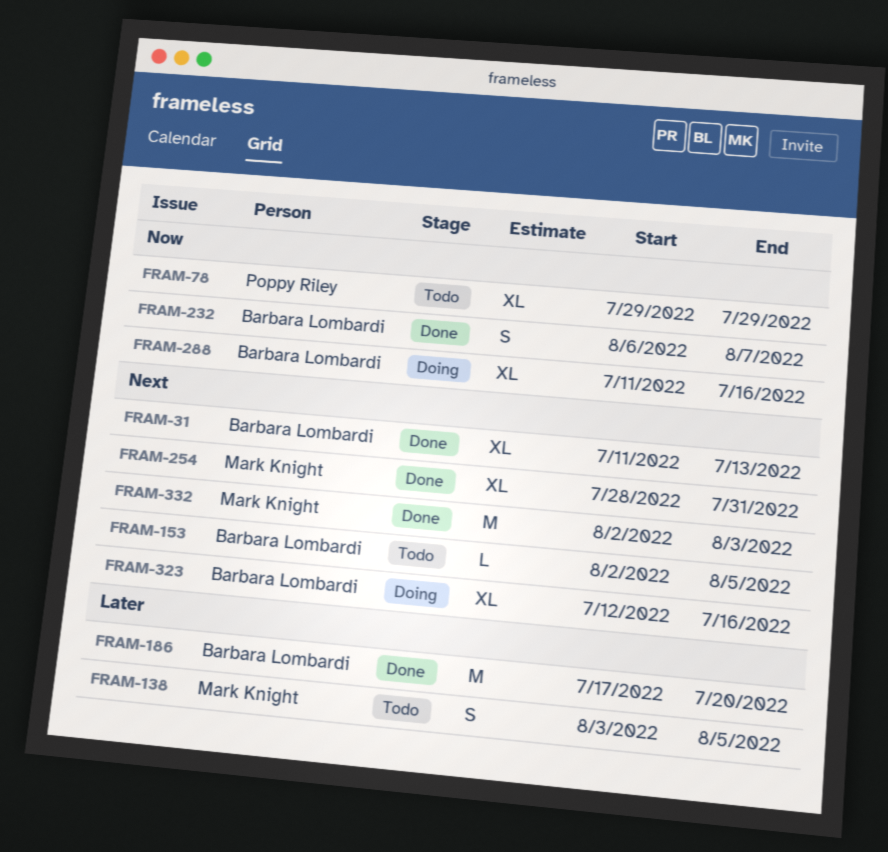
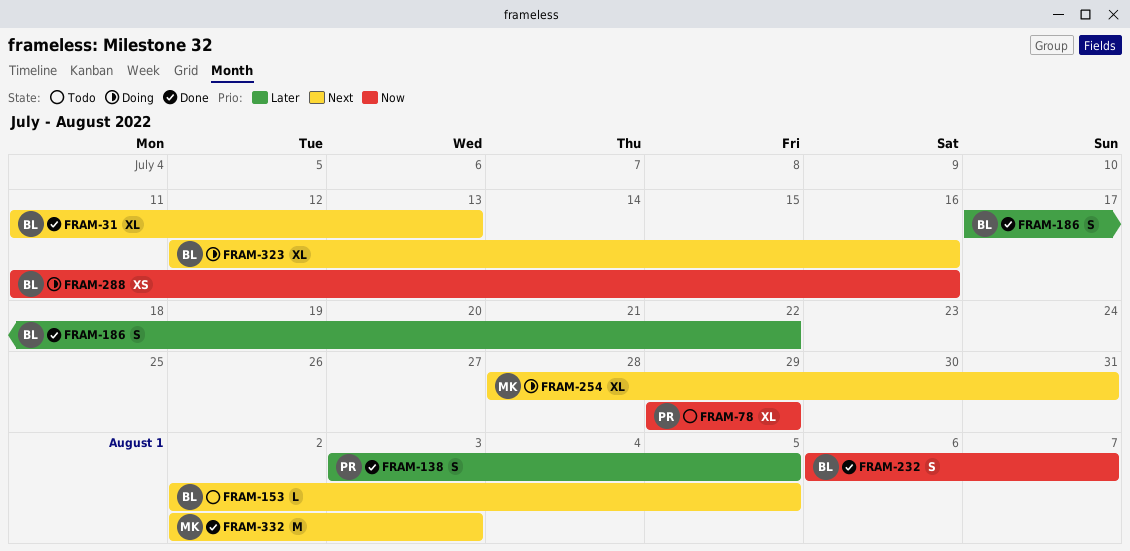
FRAM-138, status: Todo -> Done
FRAM-138, owner: Mark Knight -> Poppy Riley
FRAM-186, estimate: M -> S
FRAM-186, due: Jul 20 -> Jul 22
FRAM-254, status: Done -> Doing
FRAM-288, estimate: XL -> XS

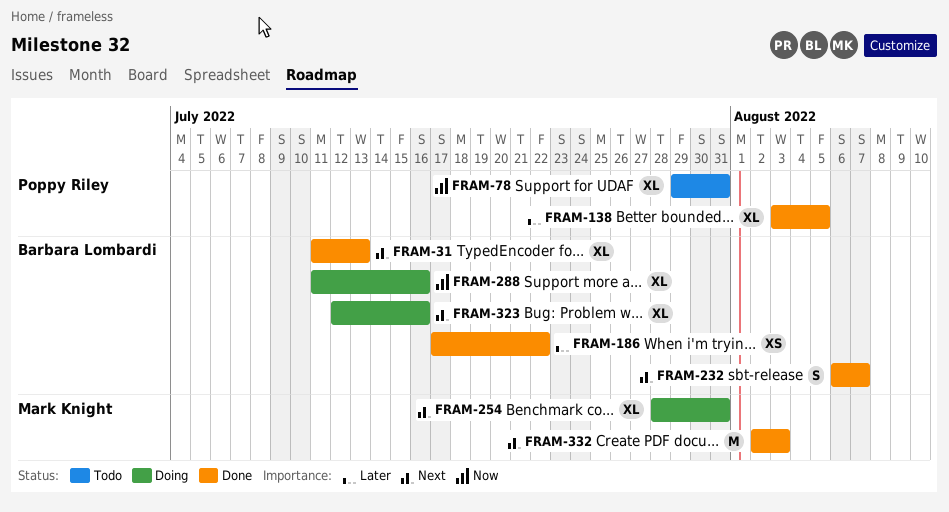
FRAM-78, due: Jul 29 -> Jul 31
FRAM-138, estimate: S -> XL
FRAM-153: present -> none
FRAM-186, estimate: S -> XS
FRAM-232, priority: Now -> Next
FRAM-288, estimate: XS -> XL

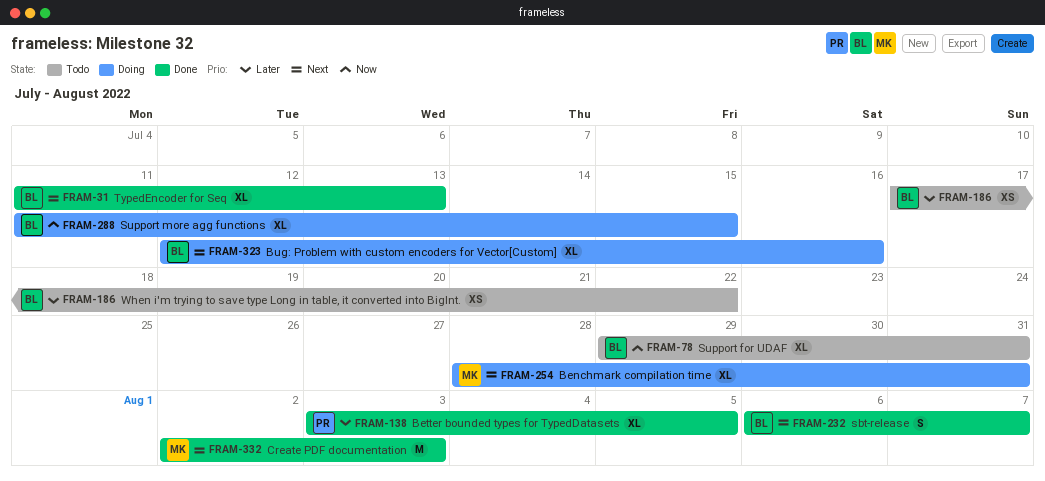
FRAM-78, owner: Poppy Riley -> Barbara Lombardi
FRAM-186, status: Done -> Todo
FRAM-288, due: Jul 16 -> Jul 15

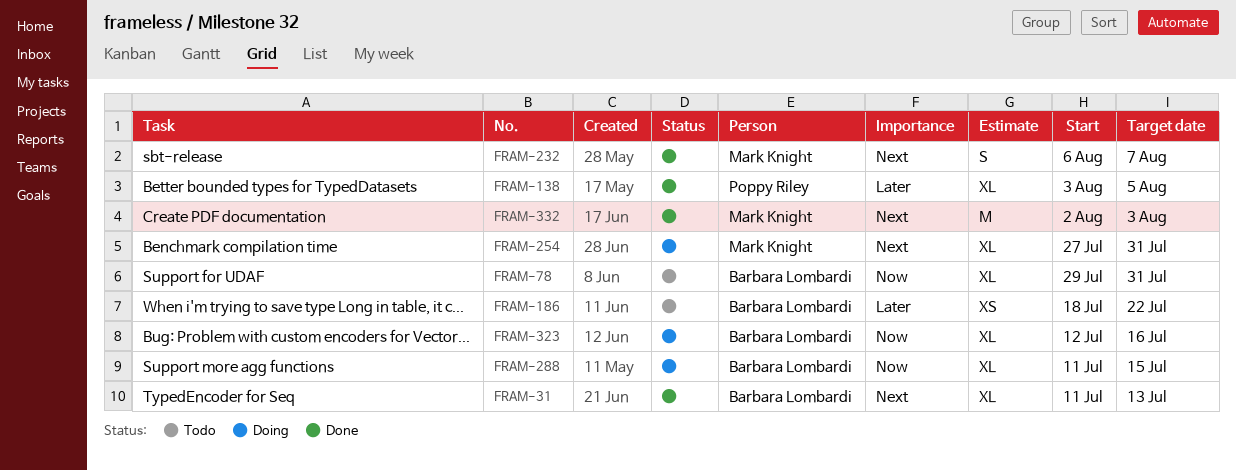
FRAM-186, start: Jul 17 -> Jul 18
FRAM-232, owner: Barbara Lombardi -> Mark Knight
FRAM-254, start: Jul 28 -> Jul 27
FRAM-323, priority: Next -> Now

